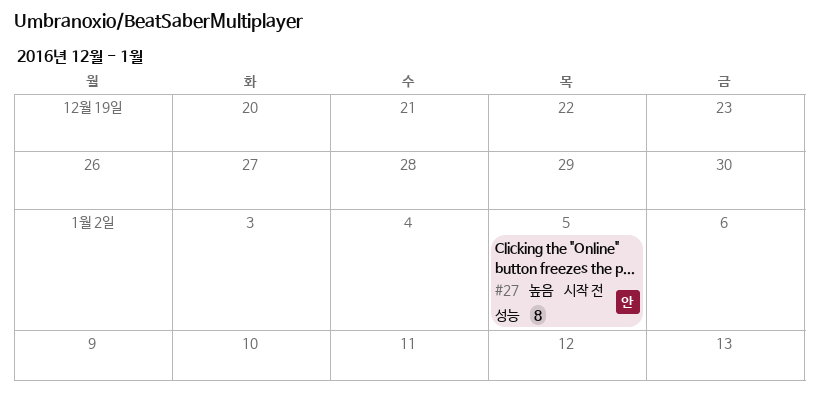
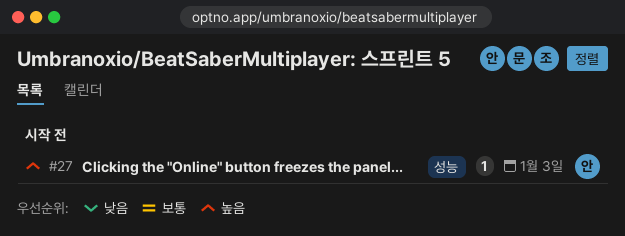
#27, estimate: 8 -> 1
#27, due: Jan 5 -> Jan 3

